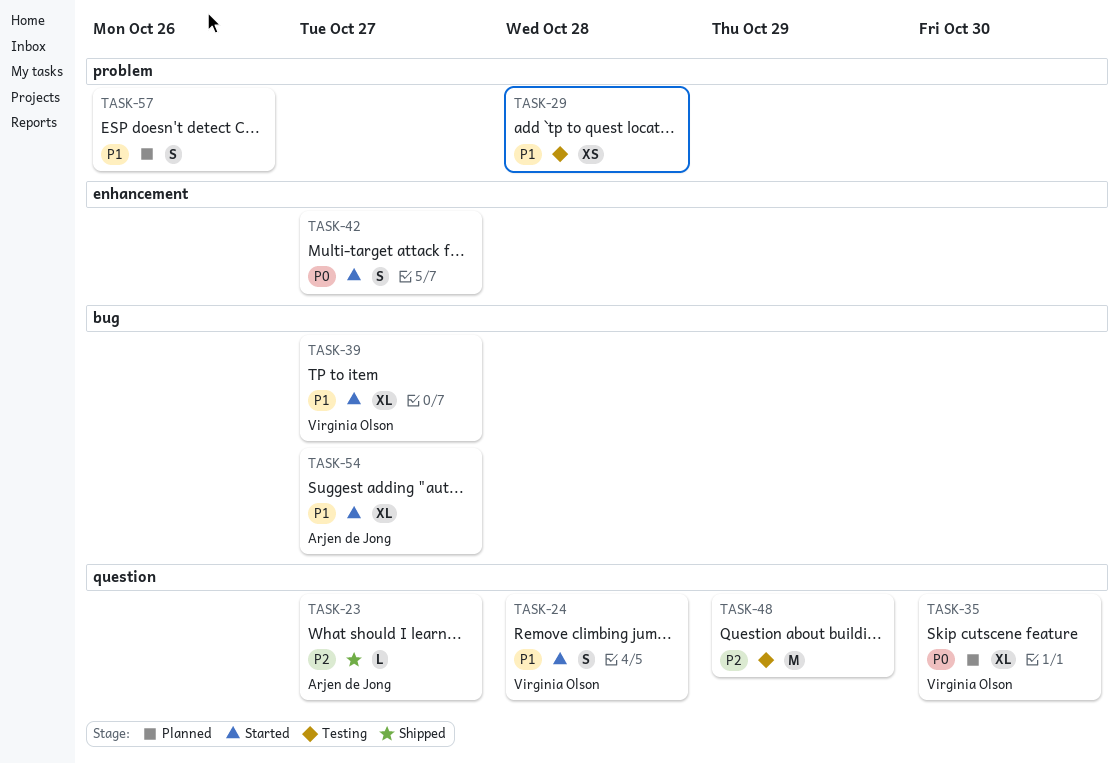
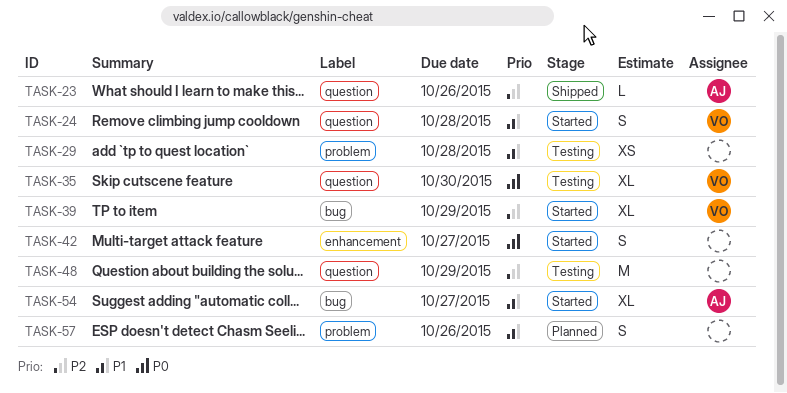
TASK-23, due: Oct 27 -> Oct 26
TASK-35, status: Planned -> Testing
TASK-39, priority: P1 -> P2
TASK-39, due: Oct 27 -> Oct 29

